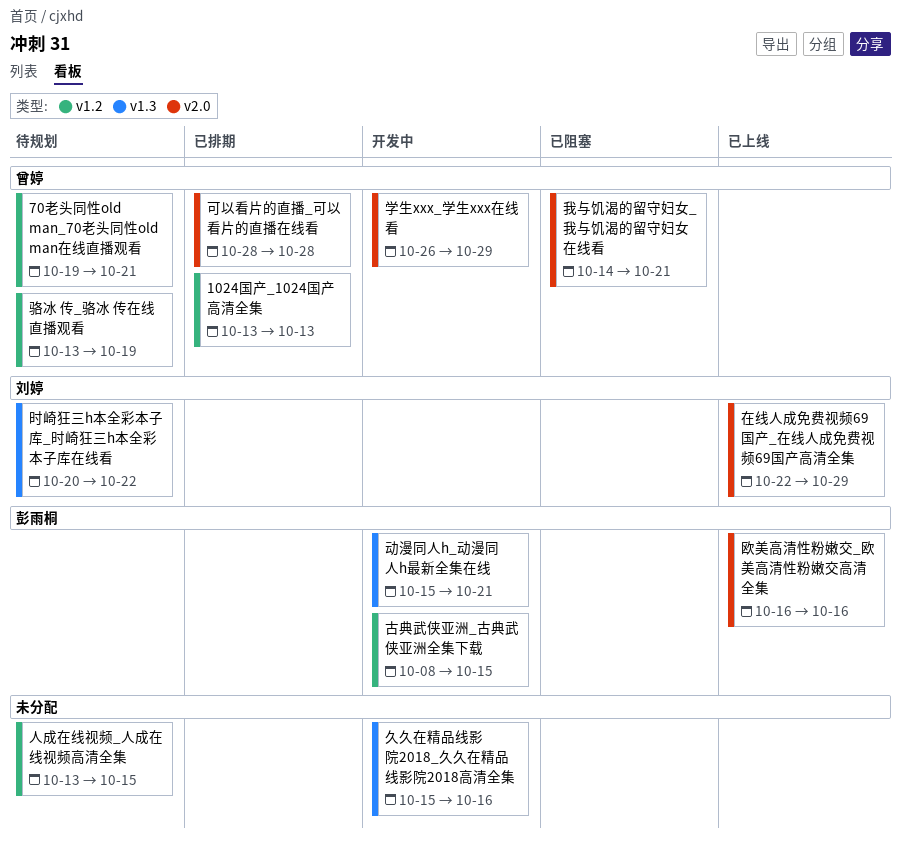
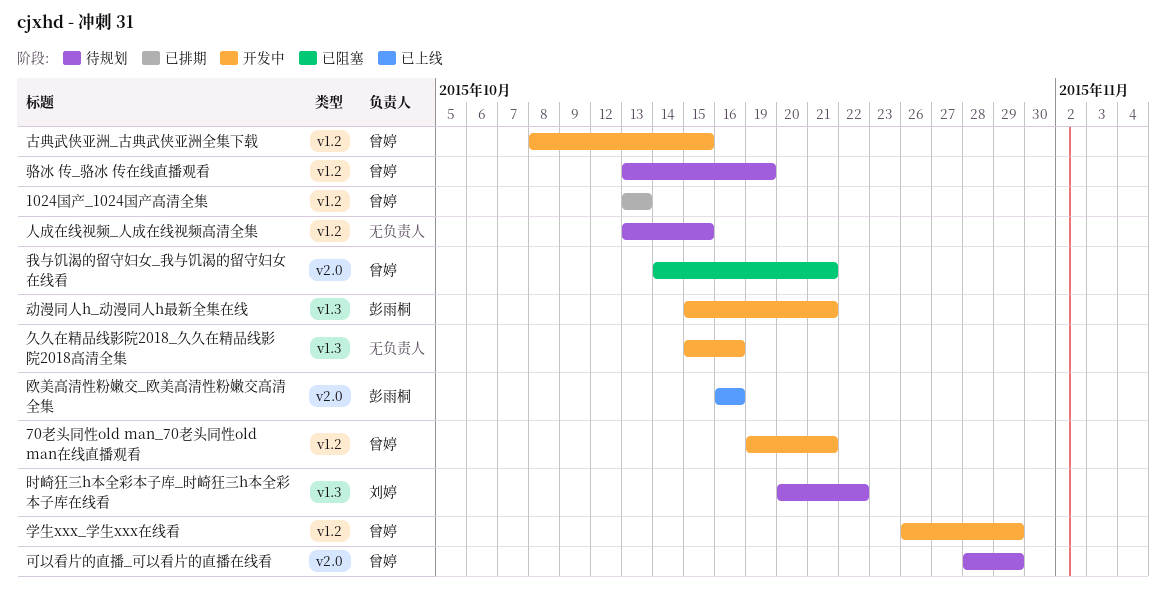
70老头同性old man_70老头同性old man在线直播观看, status: 待规划 -> 开发中
古典武侠亚洲_古典武侠亚洲全集下载, owner: 彭雨桐 -> 曾婷
可以看片的直播_可以看片的直播在线看, status: 已排期 -> 待规划
可以看片的直播_可以看片的直播在线看, due: Oct 28 -> Oct 29
在线人成免费视频69国产_在线人成免费视频69国产高清全集: present -> none
学生xxx_学生xxx在线看, label: v2.0 -> v1.2

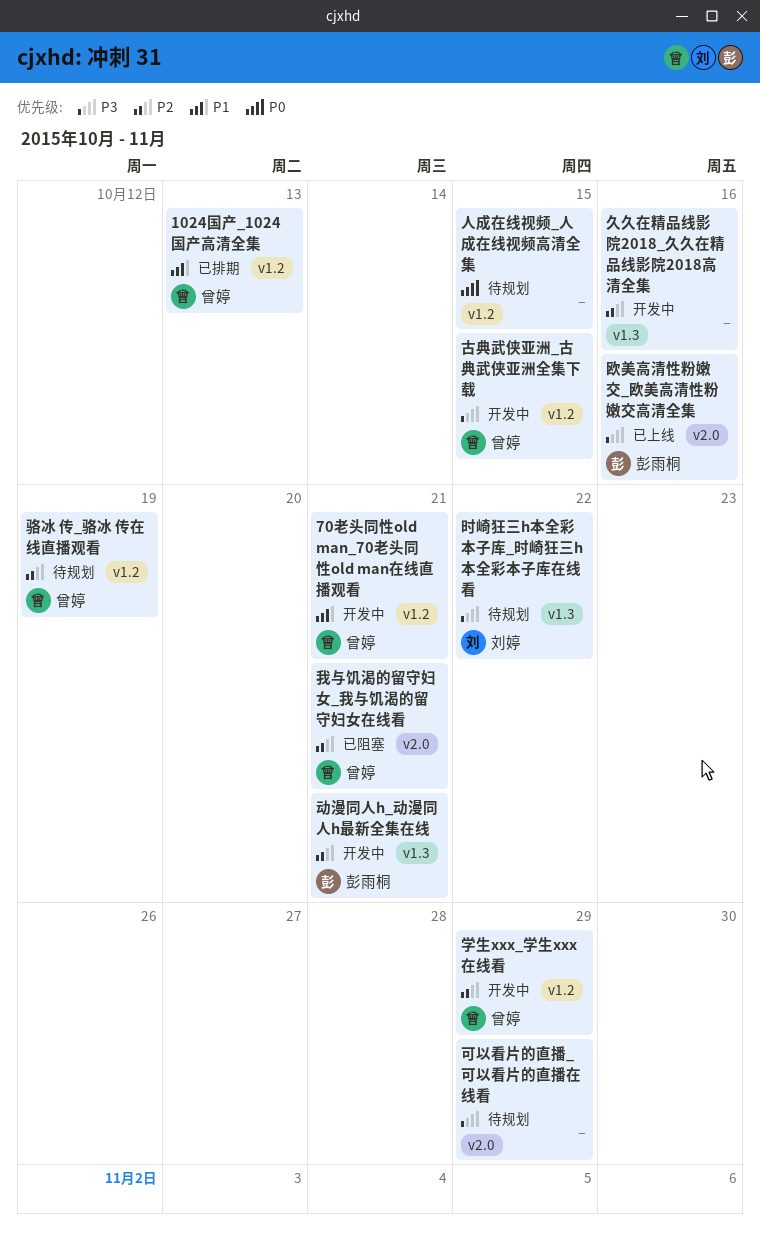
可以看片的直播_可以看片的直播在线看, owner: 曾婷 -> none

